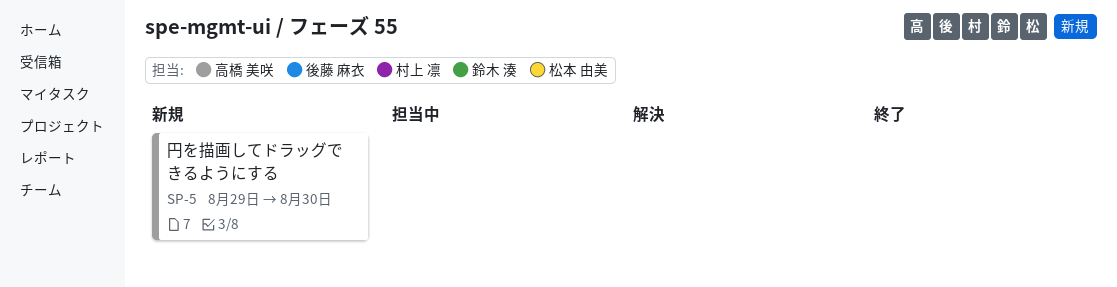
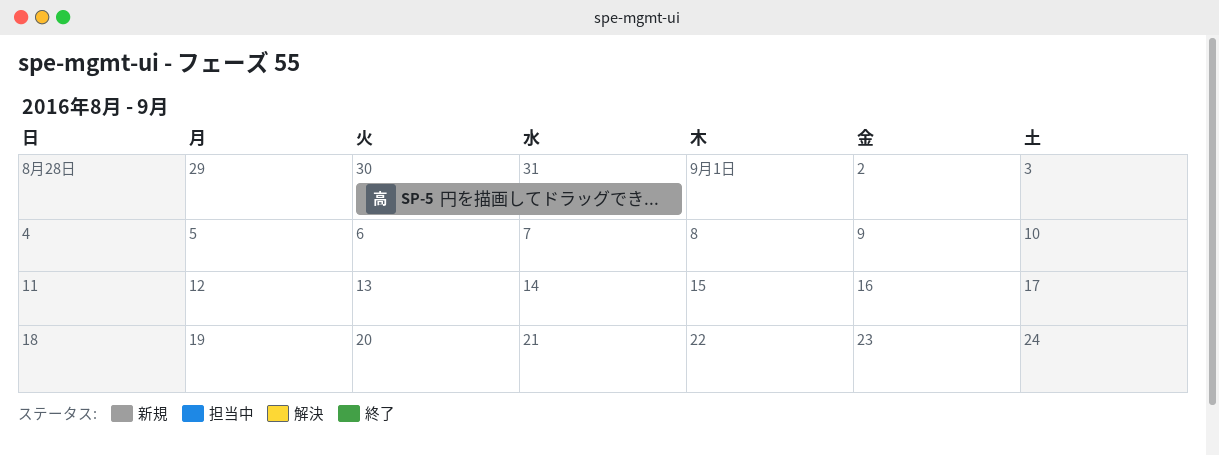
SP-5, start: Aug 29 -> Aug 30
SP-5, due: Aug 30 -> Aug 31

